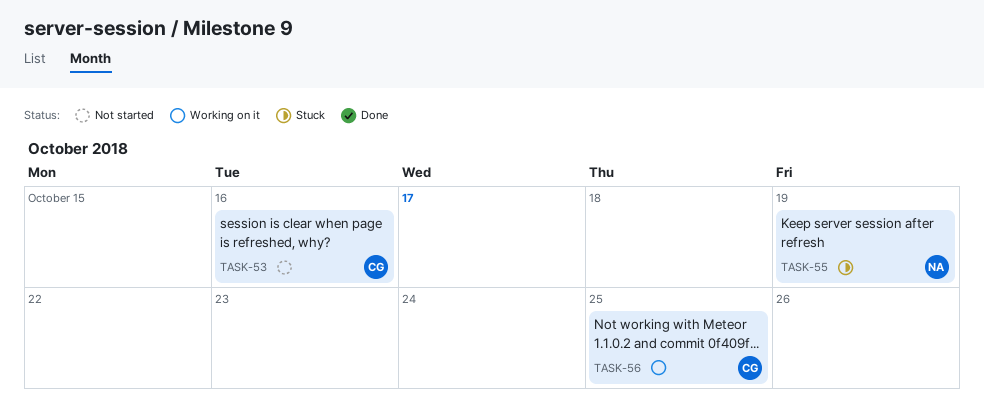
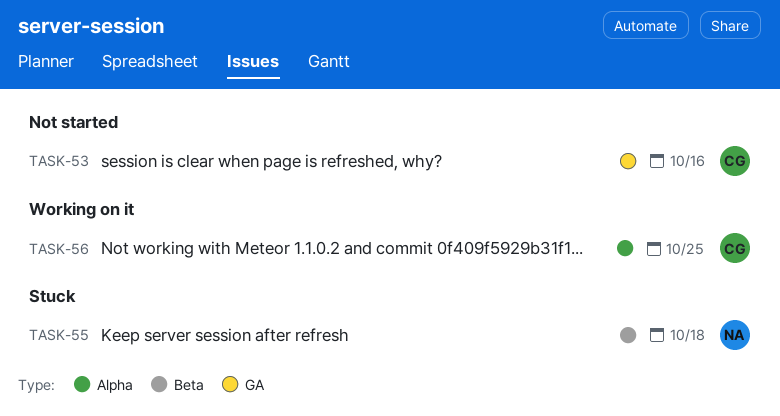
TASK-55, due: Oct 19 -> Oct 18

